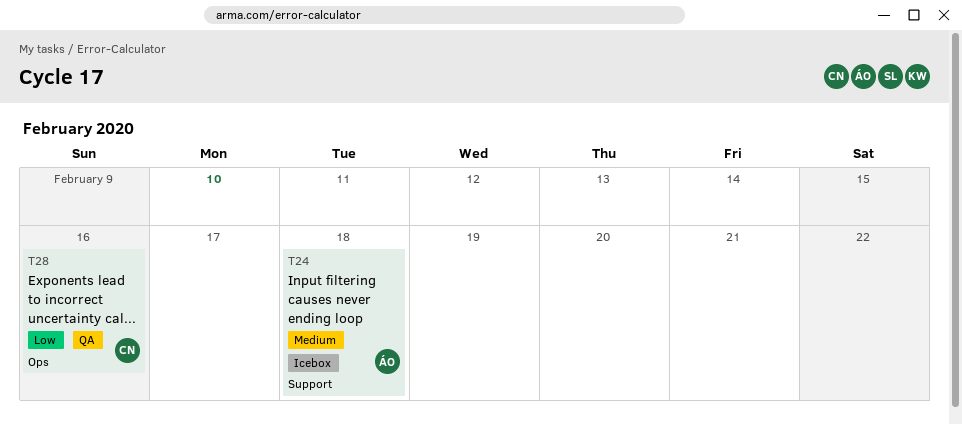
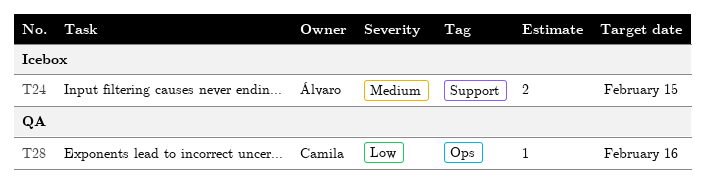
T24, due: Feb 18 -> Feb 15

